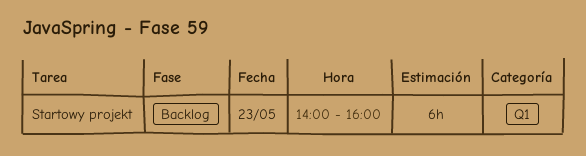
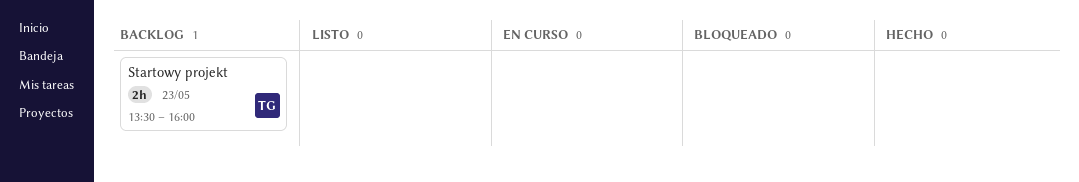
Startowy projekt, estimate: 6h -> 2h
Startowy projekt, begins: 14:00 -> 13:30

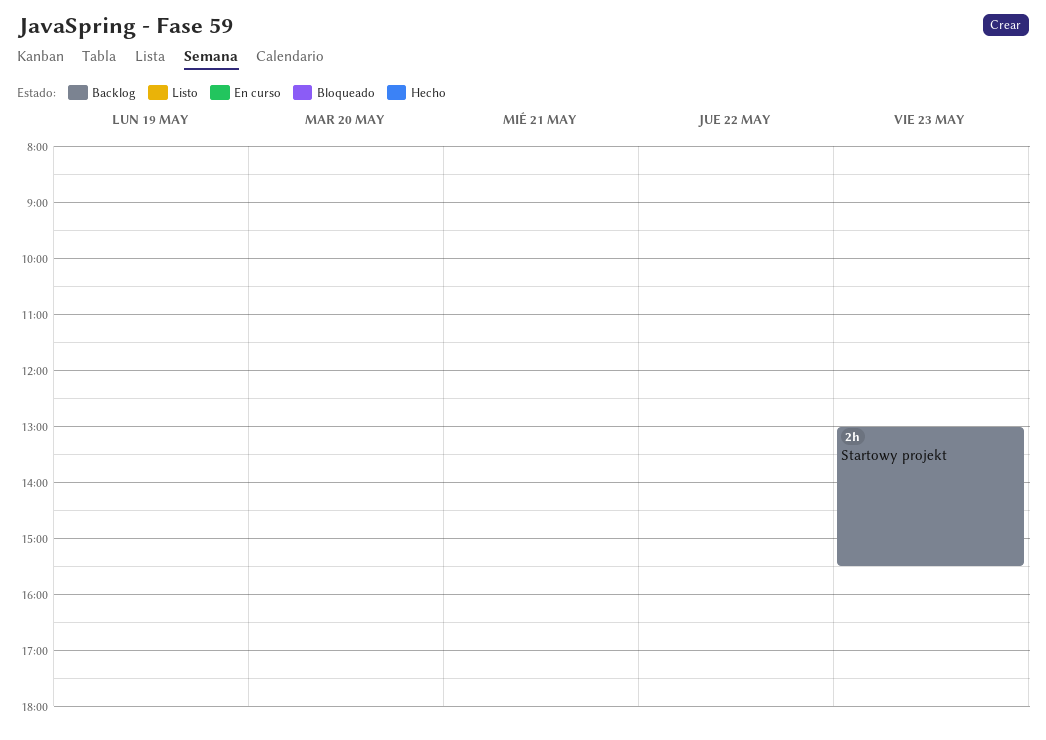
Startowy projekt, begins: 13:30 -> 13:00
Startowy projekt, ends: 16:00 -> 15:30

